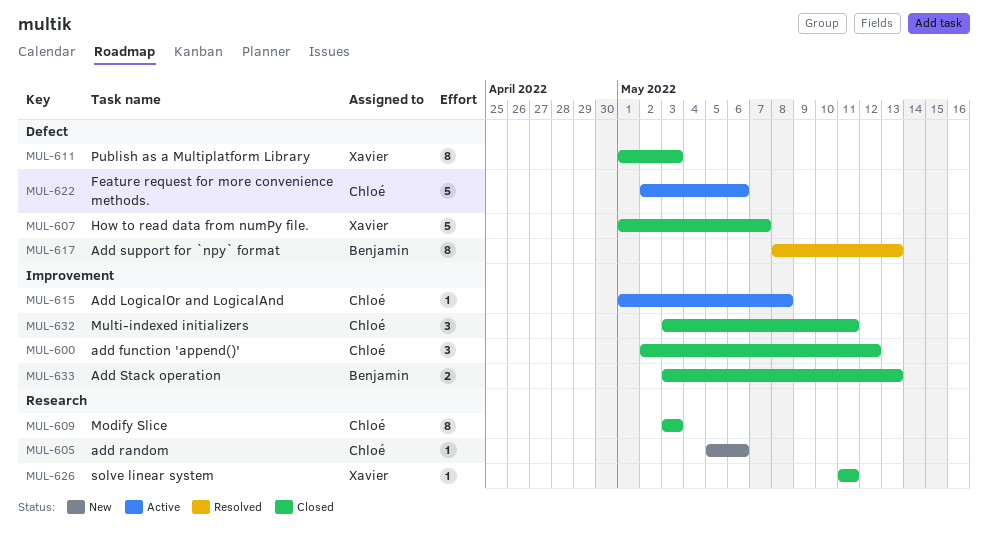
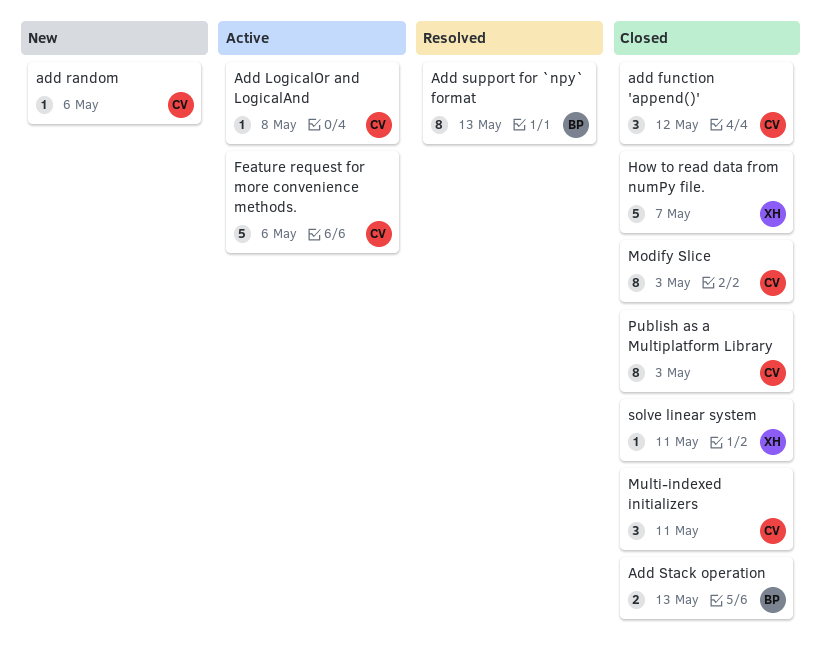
Publish as a Multiplatform Library, owner: Xavier -> Chloé

